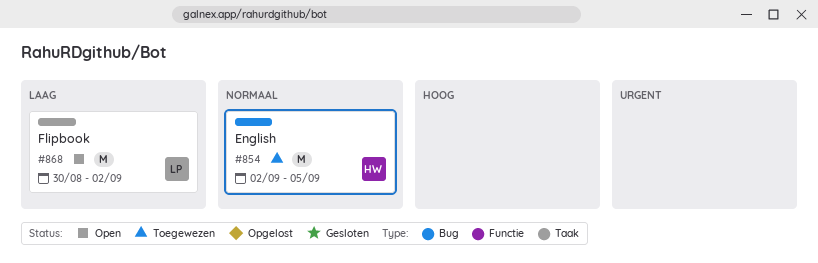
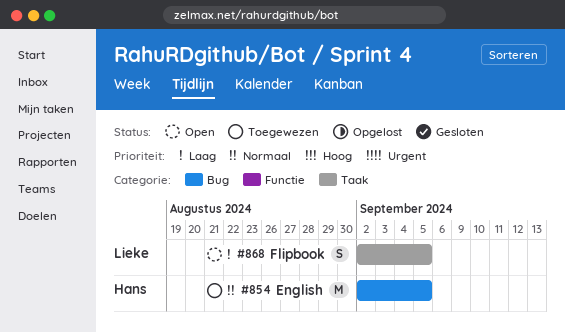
#868, estimate: M -> S
#868, start: Aug 30 -> Sep 2
#868, due: Sep 2 -> Sep 5

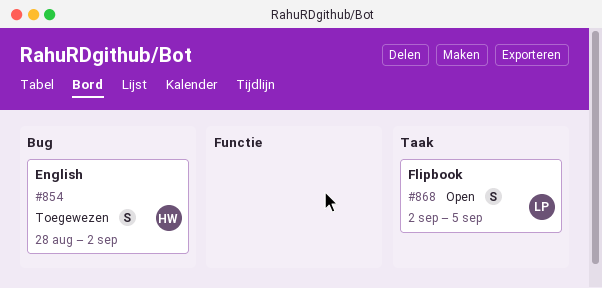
#854, estimate: M -> S
#854, start: Sep 2 -> Aug 28
#854, due: Sep 5 -> Sep 2

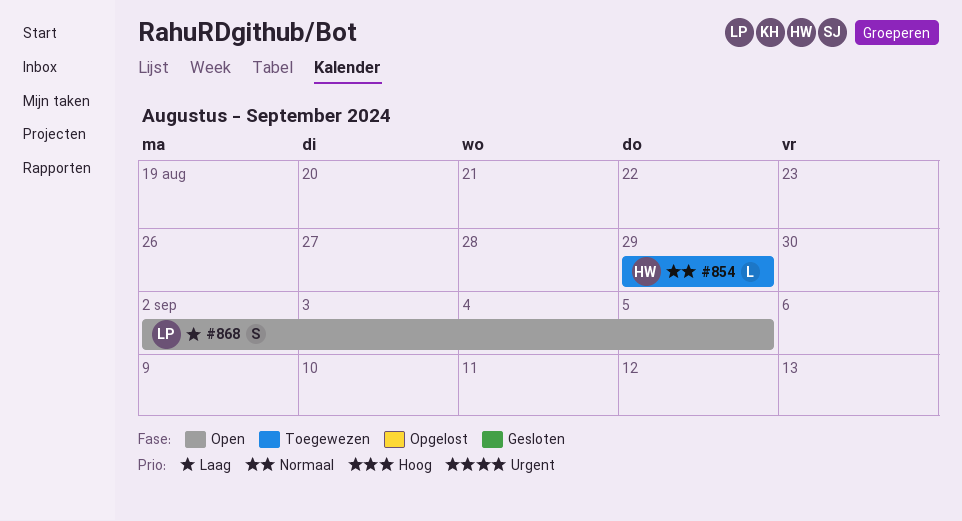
#854, estimate: S -> L
#854, start: Aug 28 -> Aug 29
#854, due: Sep 2 -> Aug 29

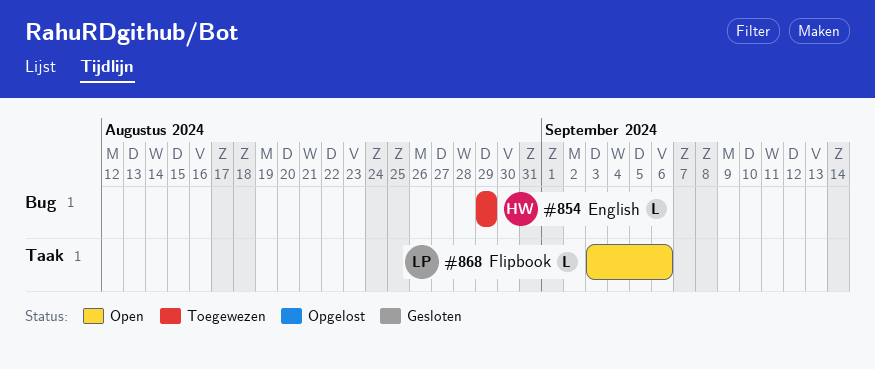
#868, estimate: S -> L
#868, start: Sep 2 -> Sep 3
#868, due: Sep 5 -> Sep 6

